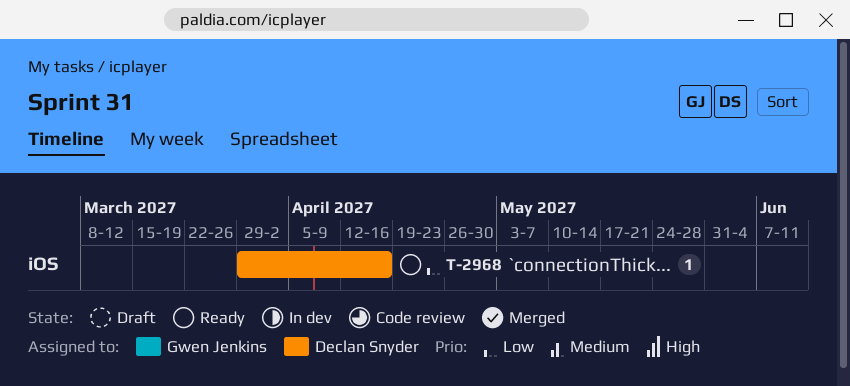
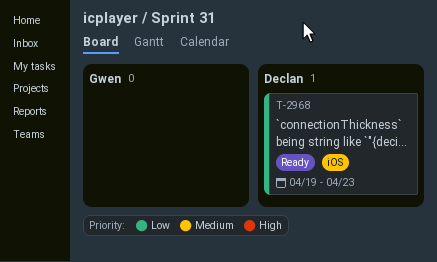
T-2968, start: Mar 29 -> Apr 19
T-2968, due: Apr 16 -> Apr 23

